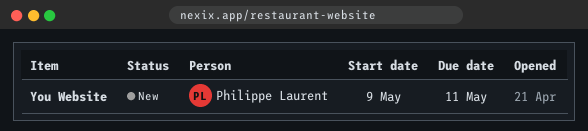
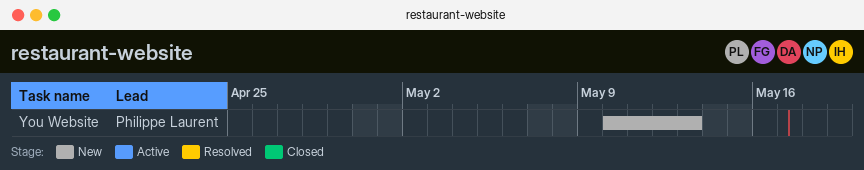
You Website, start: May 9 -> May 10
You Website, due: May 11 -> May 13

